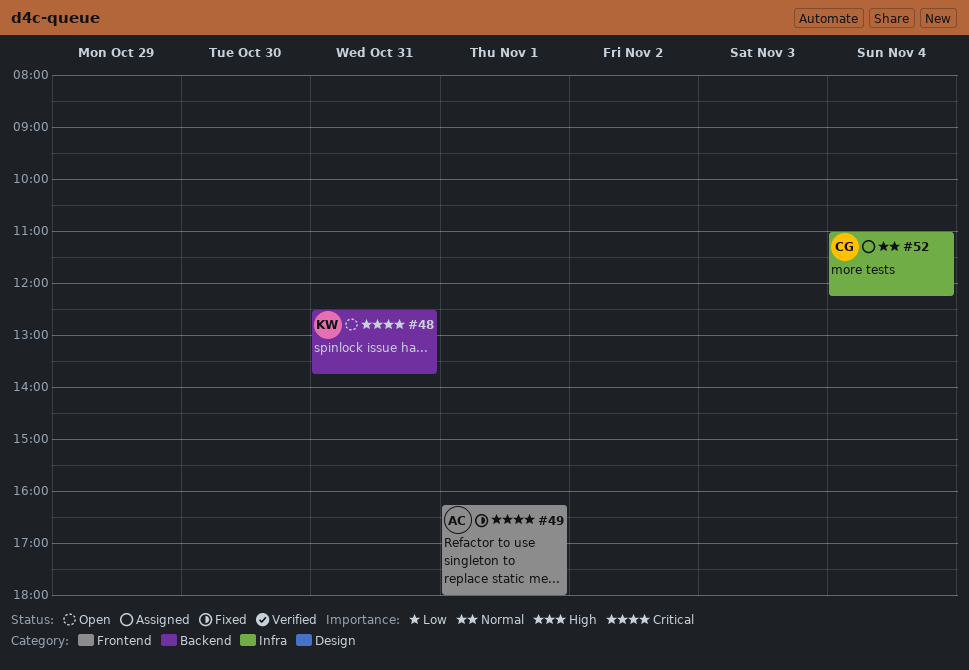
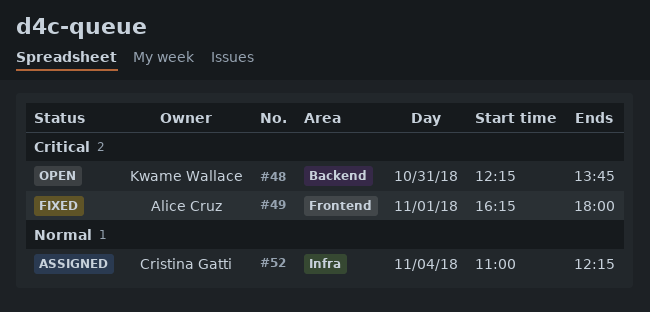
#48, begins: 12:30 -> 12:15

